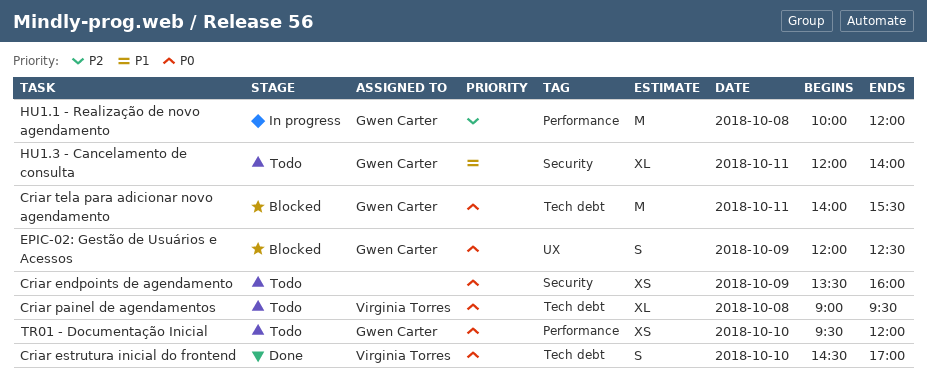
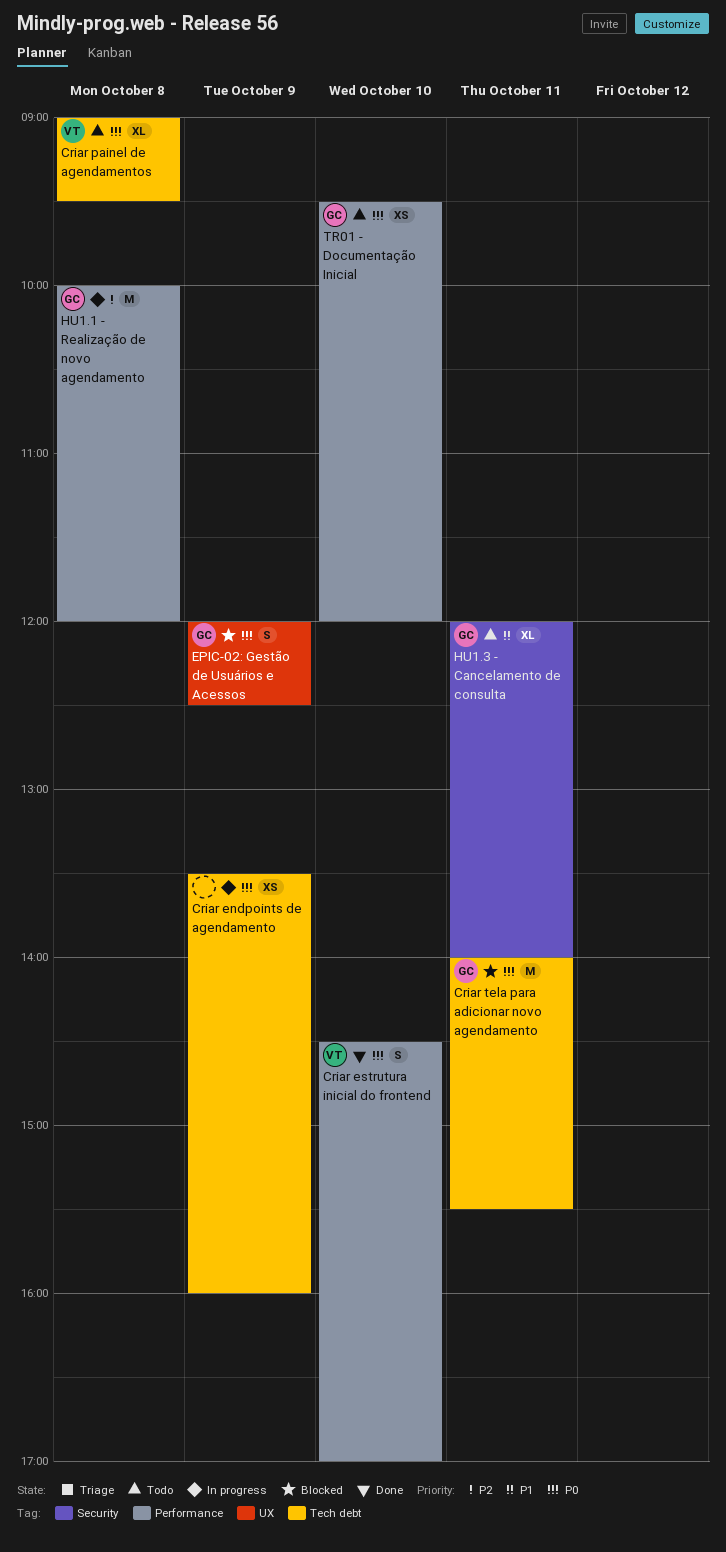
Criar endpoints de agendamento, status: Todo -> In progress
Criar endpoints de agendamento, label: Security -> Tech debt
Criar estrutura inicial do frontend, label: Tech debt -> Performance

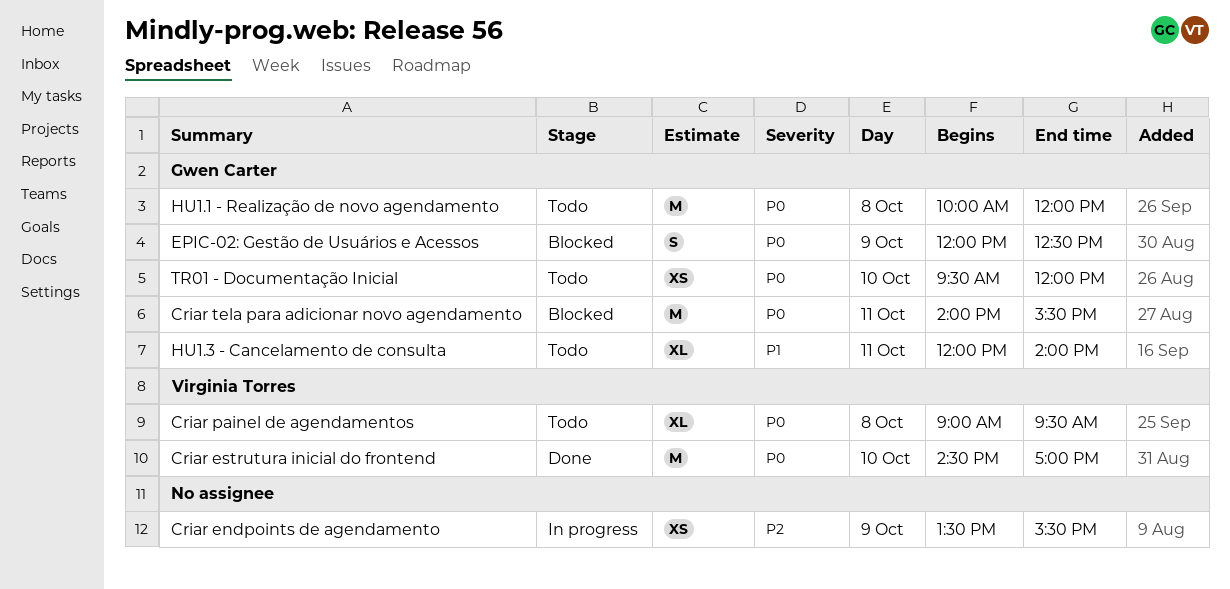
Criar endpoints de agendamento, priority: P0 -> P2
Criar endpoints de agendamento, ends: 16:00 -> 15:30
Criar estrutura inicial do frontend, estimate: S -> M
HU1.1 - Realização de novo agendamento, status: In progress -> Todo
HU1.1 - Realização de novo agendamento, priority: P2 -> P0

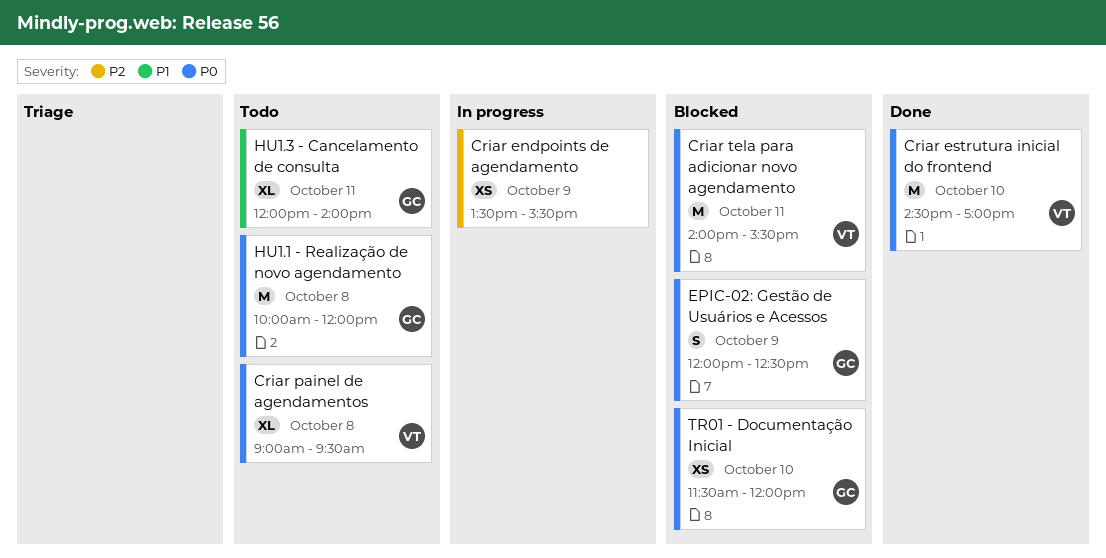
Criar tela para adicionar novo agendamento, owner: Gwen Carter -> Virginia Torres
TR01 - Documentação Inicial, status: Todo -> Blocked
TR01 - Documentação Inicial, begins: 09:30 -> 11:30

